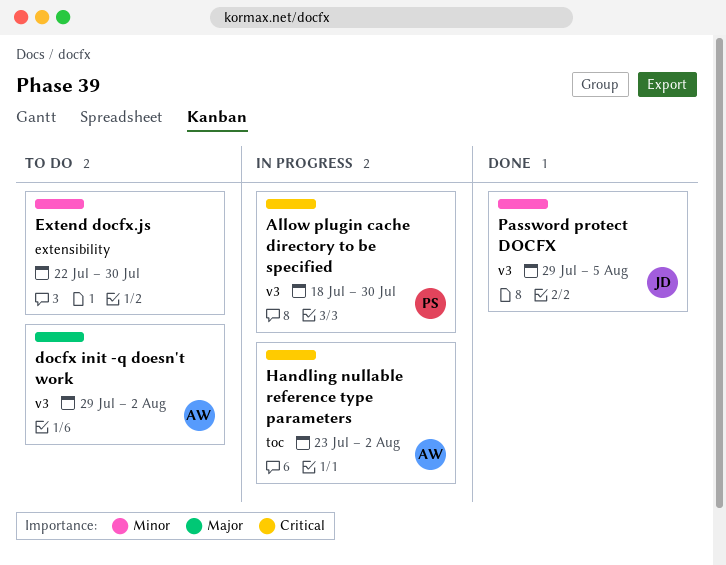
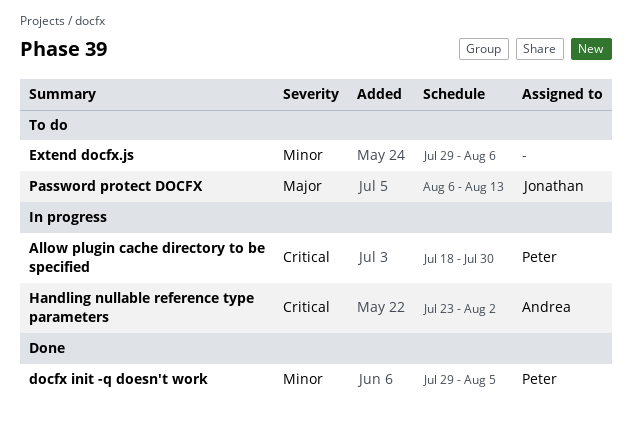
docfx init -q doesn't work, status: To do -> Done
docfx init -q doesn't work, owner: Andrea -> Peter
docfx init -q doesn't work, priority: Major -> Minor
docfx init -q doesn't work, due: Aug 2 -> Aug 5
Extend docfx.js, start: Jul 22 -> Jul 29
Extend docfx.js, due: Jul 30 -> Aug 6
Password protect DOCFX, status: Done -> To do
Password protect DOCFX, priority: Minor -> Major
Password protect DOCFX, start: Jul 29 -> Aug 6
Password protect DOCFX, due: Aug 5 -> Aug 13

